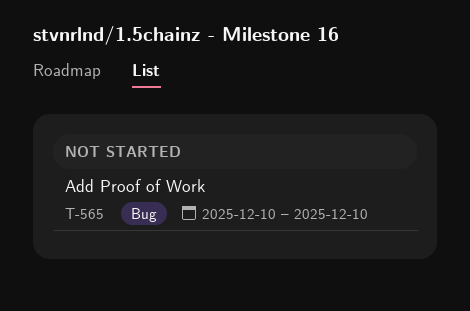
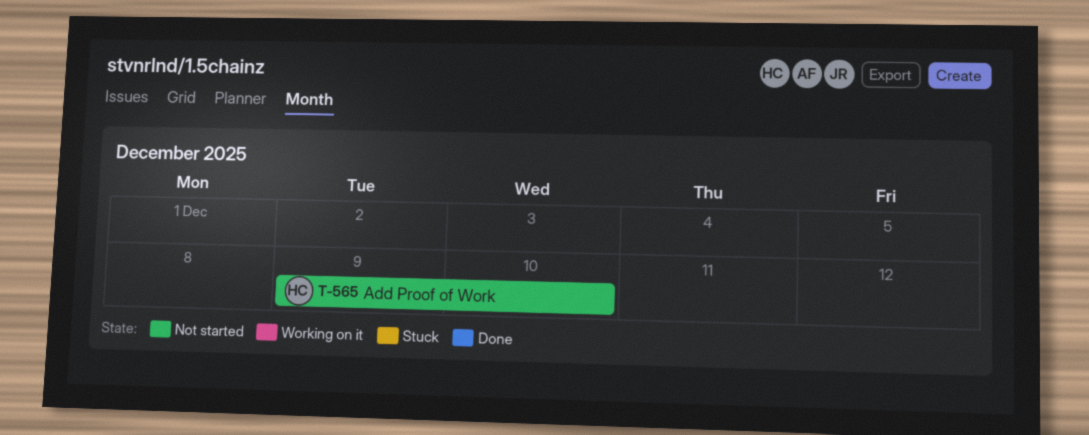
T-565, start: Dec 10 -> Dec 9

